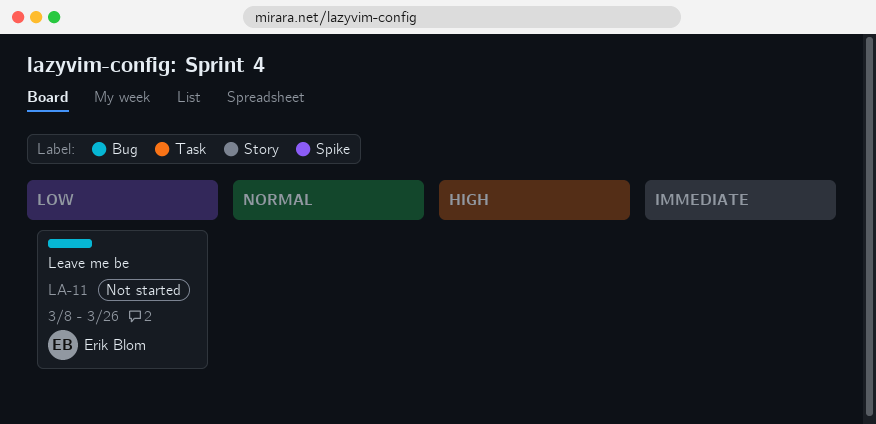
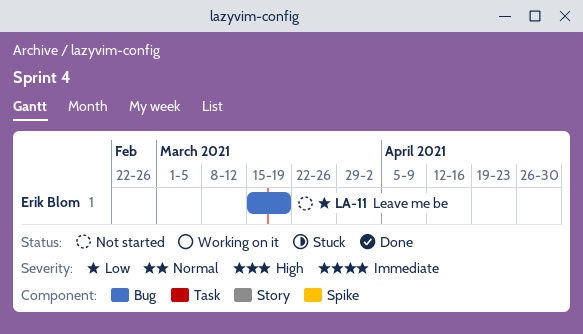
LA-11, start: Mar 8 -> Mar 15
LA-11, due: Mar 26 -> Mar 19

